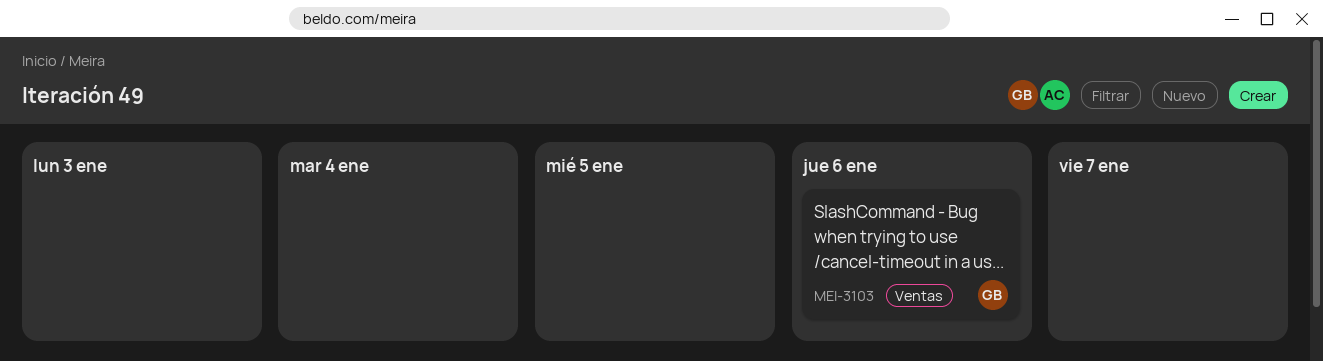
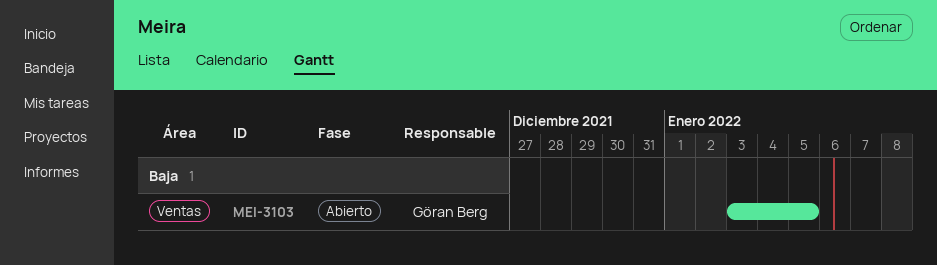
MEI-3103, due: Jan 6 -> Jan 5

